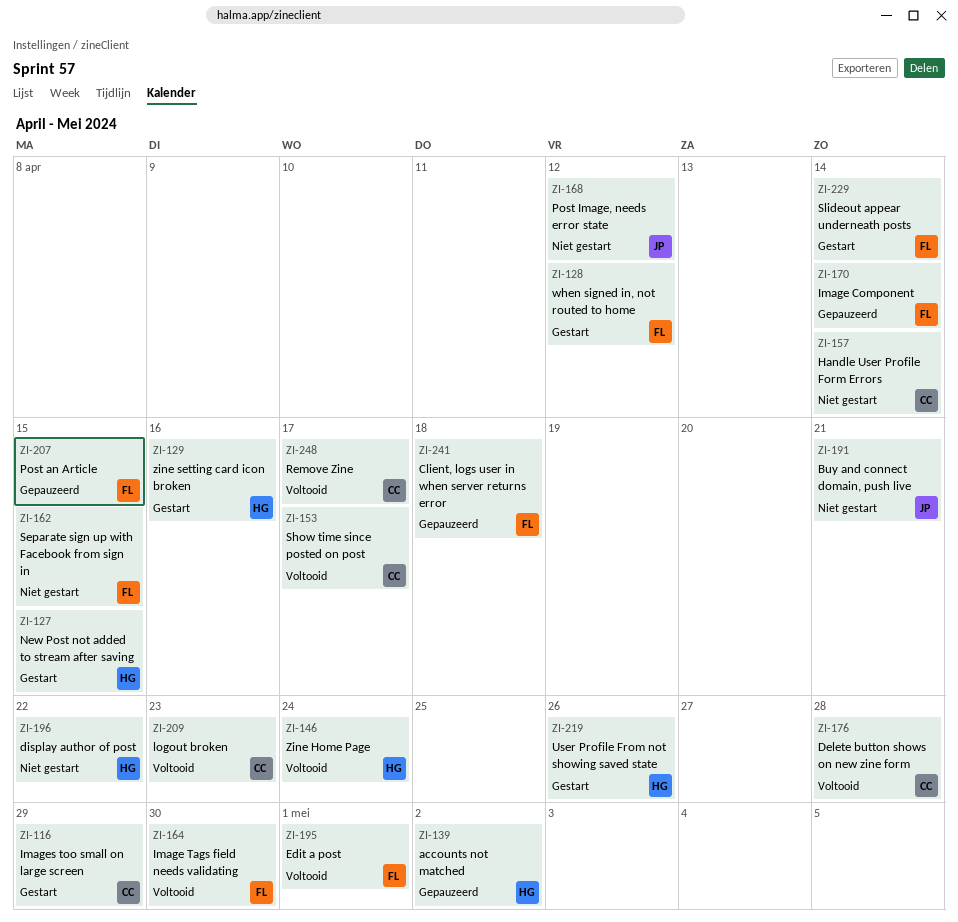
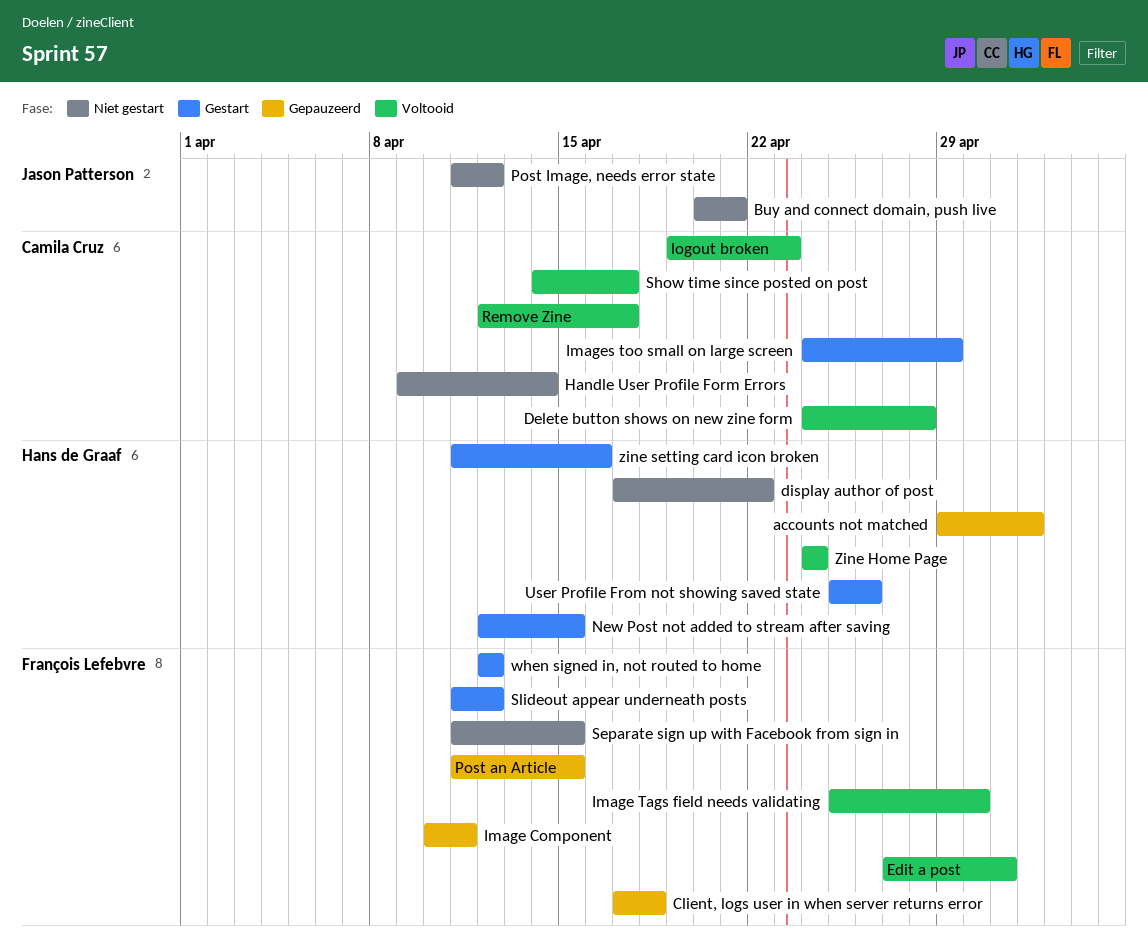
Image Component, due: Apr 14 -> Apr 11
Slideout appear underneath posts, due: Apr 14 -> Apr 12

